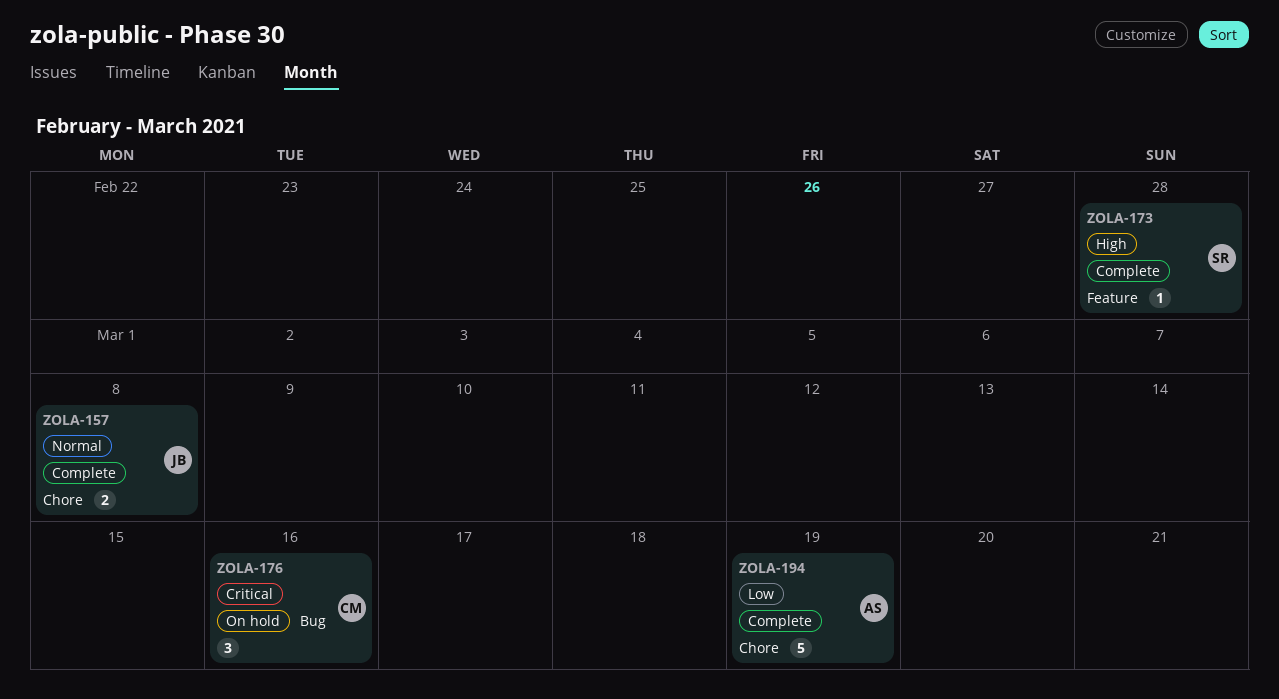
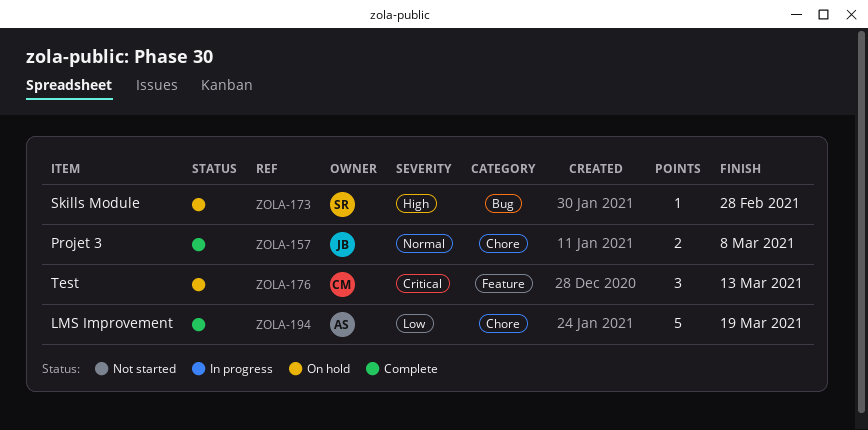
ZOLA-173, status: Complete -> On hold
ZOLA-173, label: Feature -> Bug
ZOLA-176, label: Bug -> Feature
ZOLA-176, due: Mar 16 -> Mar 13

